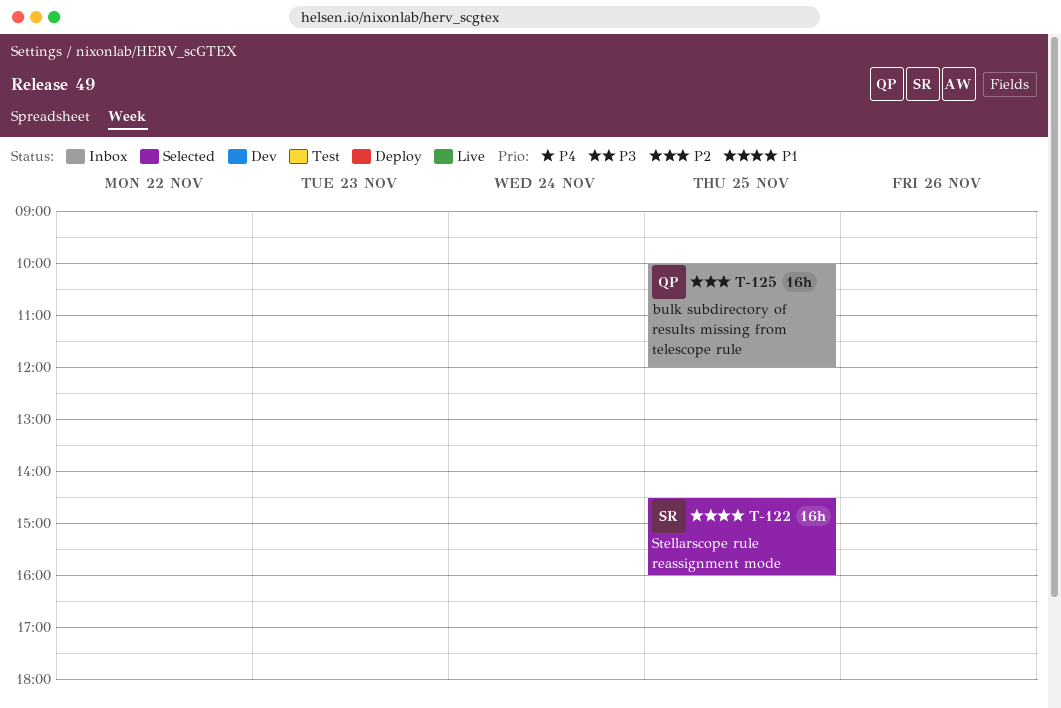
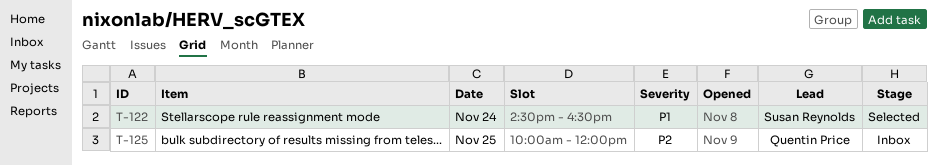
T-122, day: Nov 25 -> Nov 24
T-122, ends: 16:00 -> 16:30

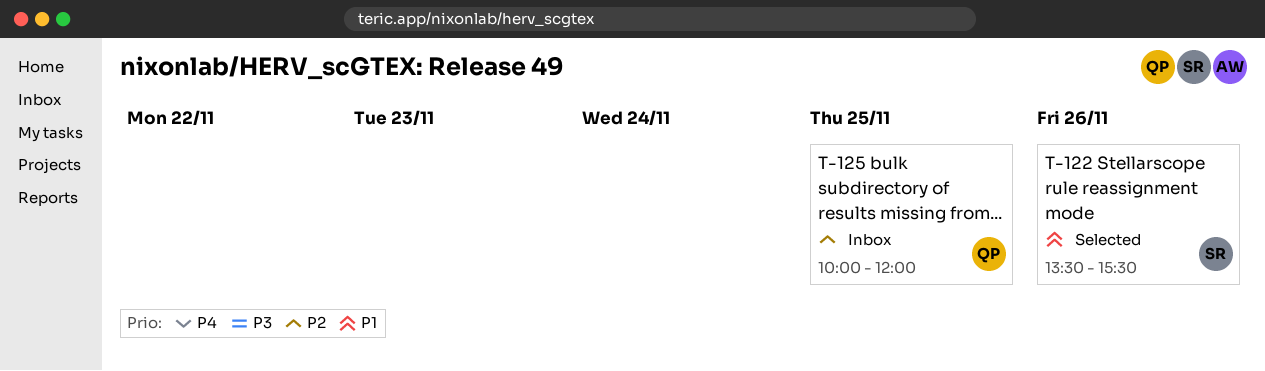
T-122, day: Nov 24 -> Nov 26
T-122, begins: 14:30 -> 13:30
T-122, ends: 16:30 -> 15:30

